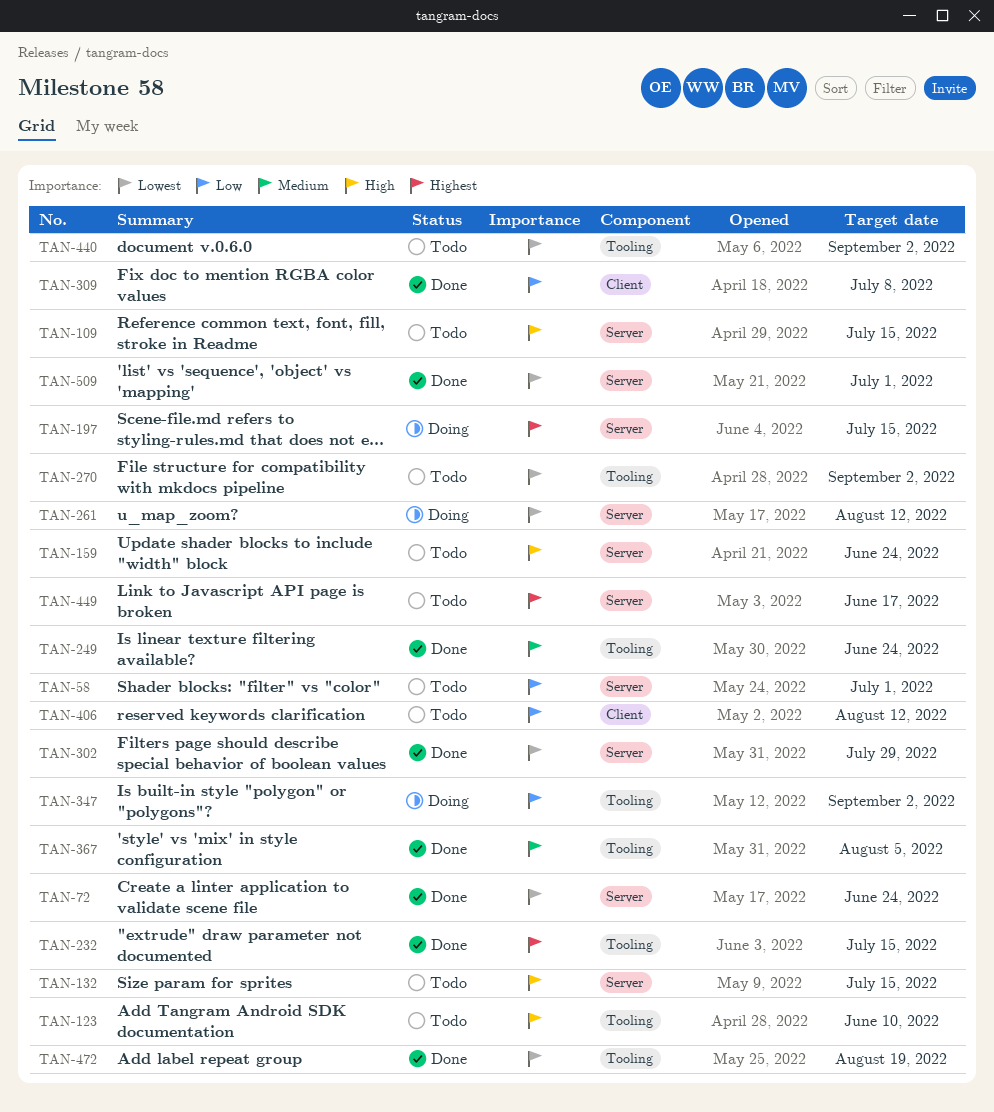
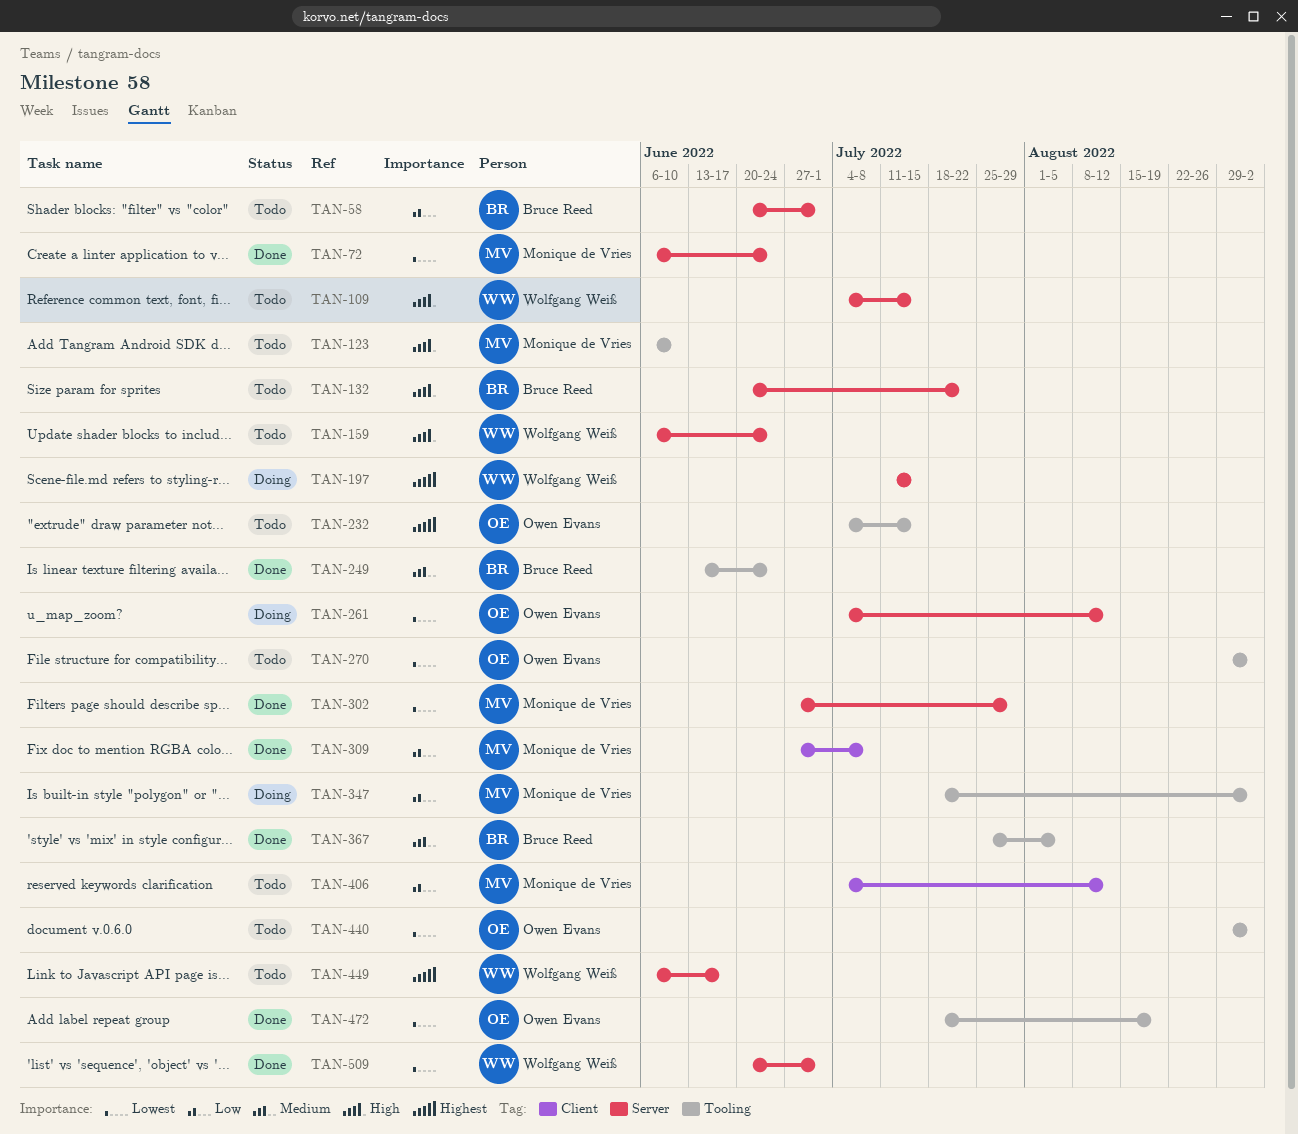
TAN-132, due: Jul 15 -> Jul 22
TAN-232, status: Done -> Todo

